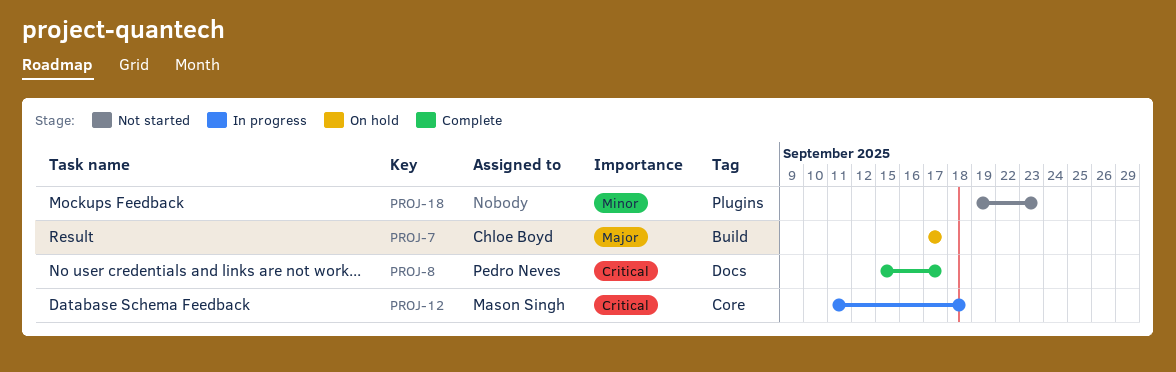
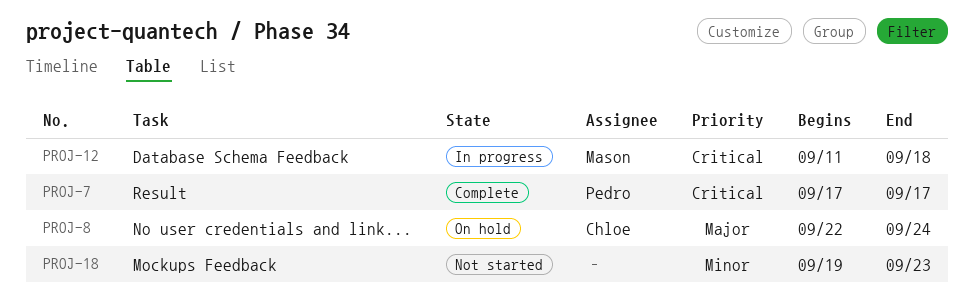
PROJ-7, status: On hold -> Complete
PROJ-7, owner: Chloe Boyd -> Pedro Neves
PROJ-7, priority: Major -> Critical
PROJ-8, status: Complete -> On hold
PROJ-8, owner: Pedro Neves -> Chloe Boyd
PROJ-8, priority: Critical -> Major
PROJ-8, start: Sep 15 -> Sep 22
PROJ-8, due: Sep 17 -> Sep 24

